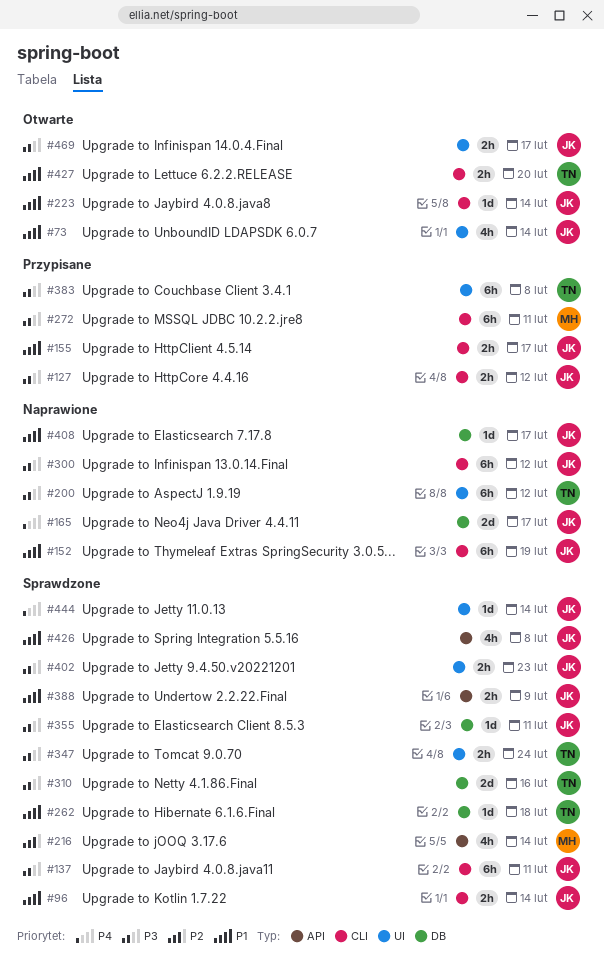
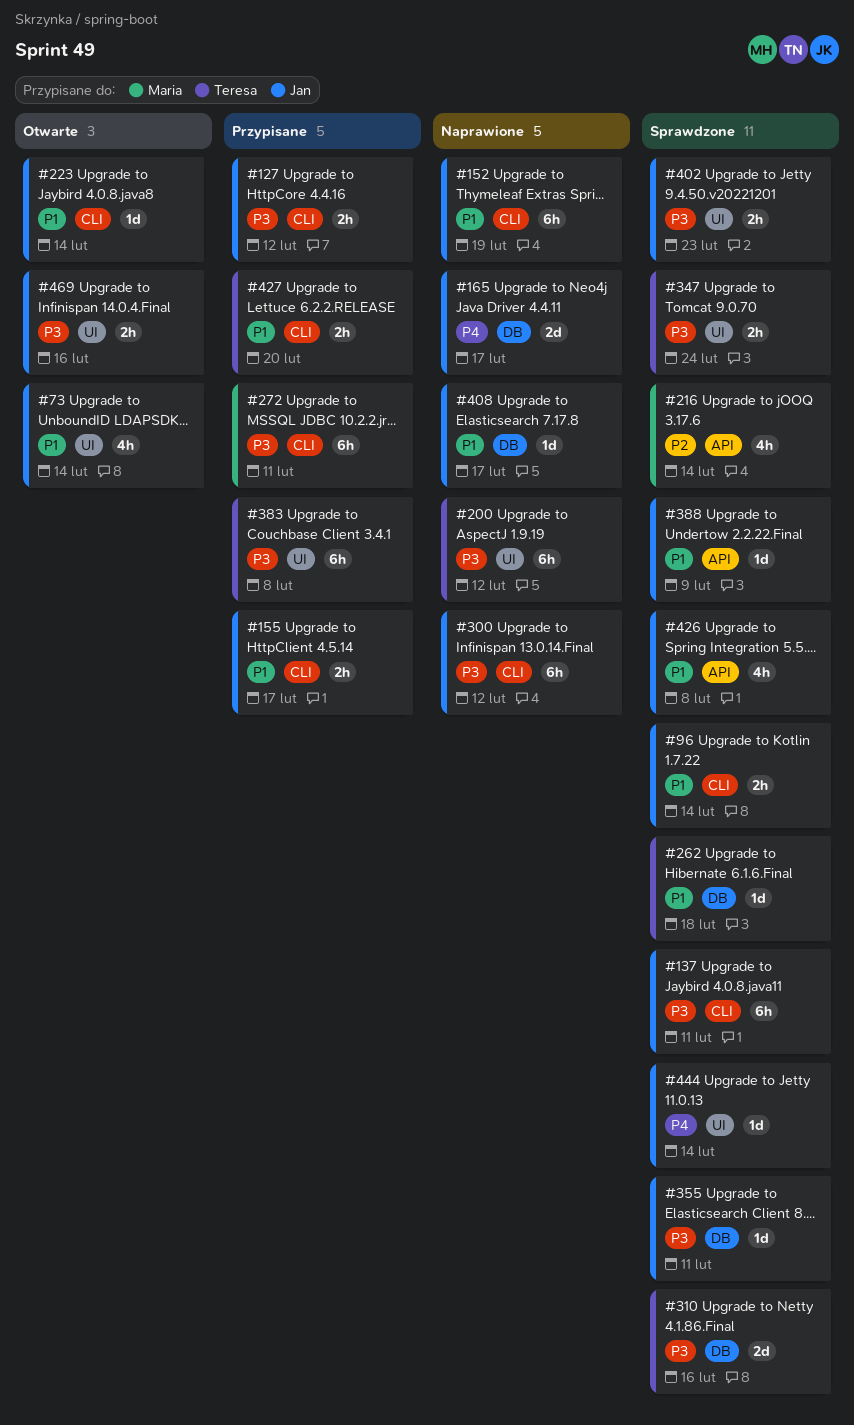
#388, estimate: 2h -> 1d
#427, status: Otwarte -> Przypisane
#469, due: Feb 17 -> Feb 16

